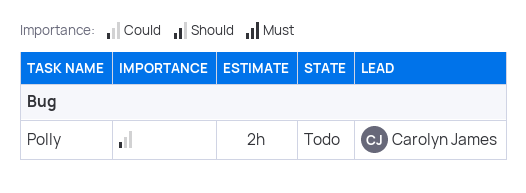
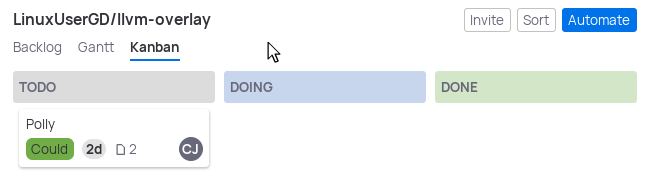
Polly, estimate: 2h -> 2d

